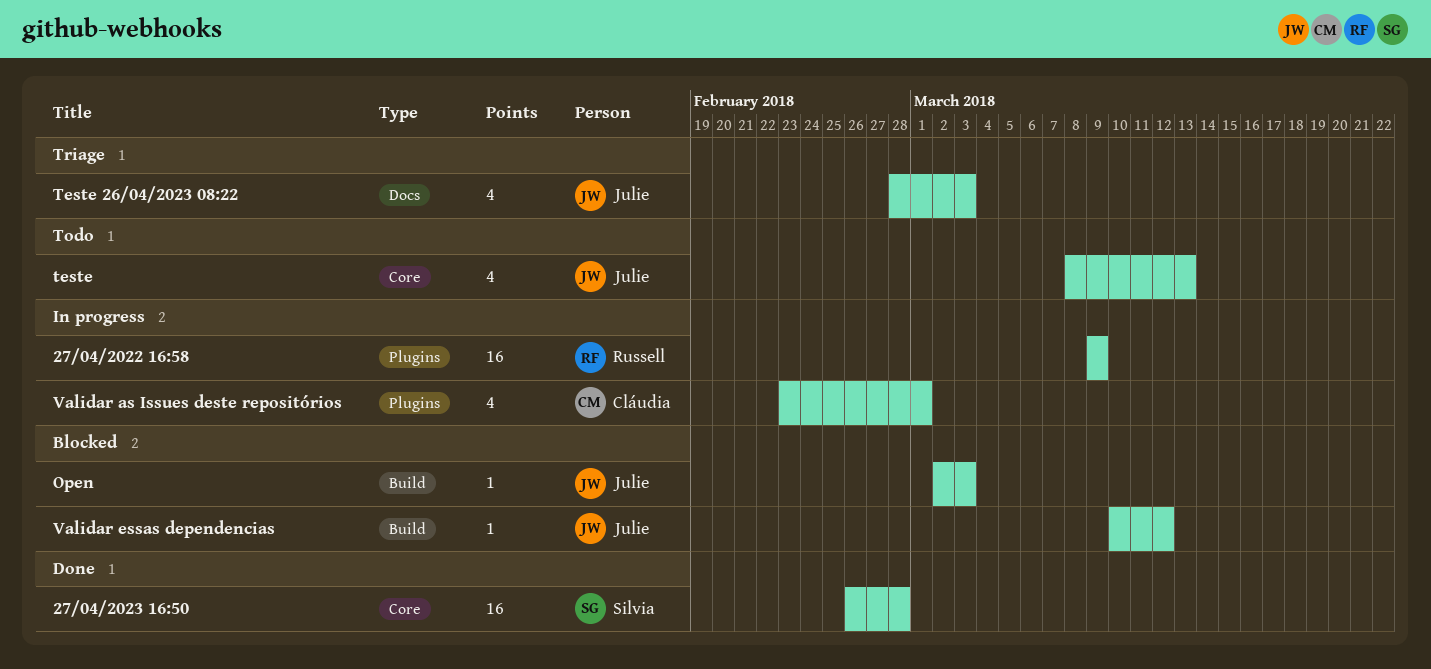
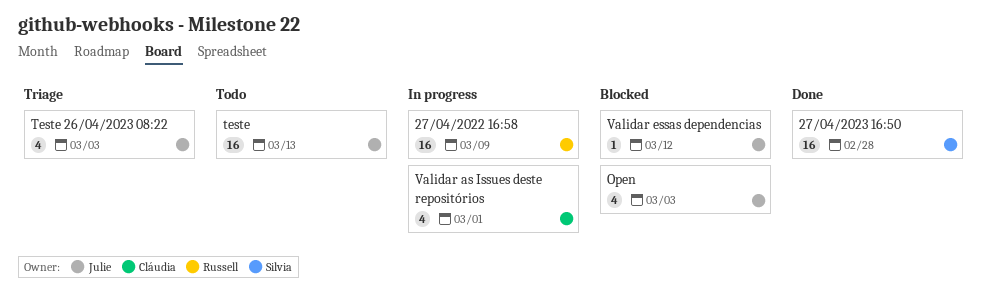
Open, estimate: 1 -> 4
teste, estimate: 4 -> 16

